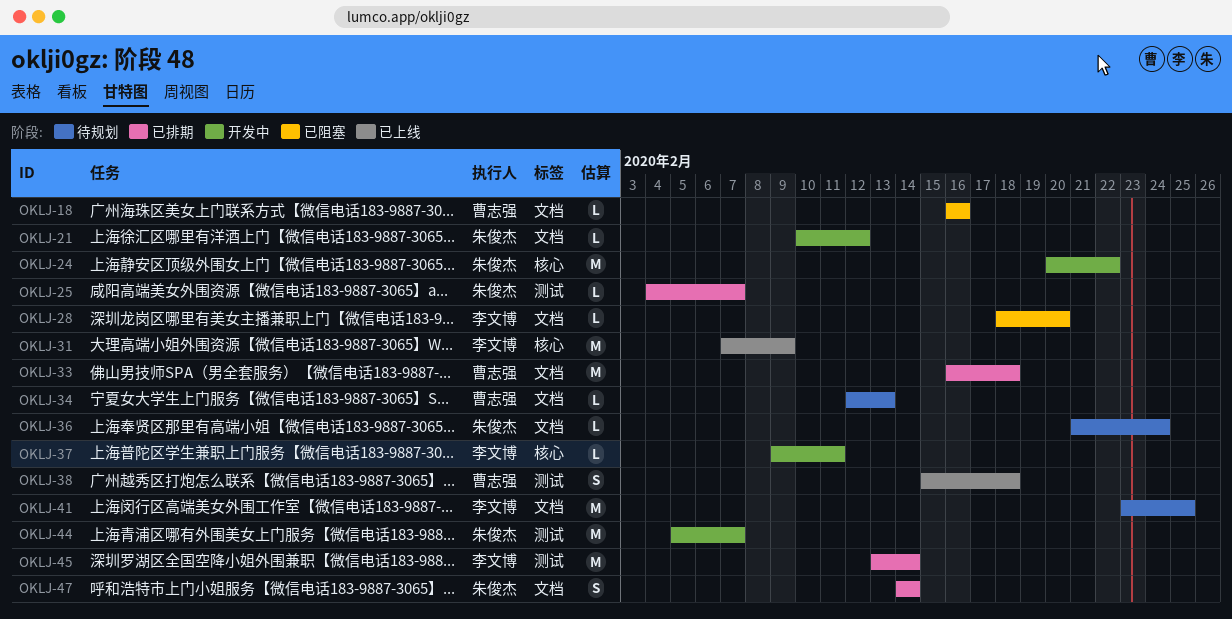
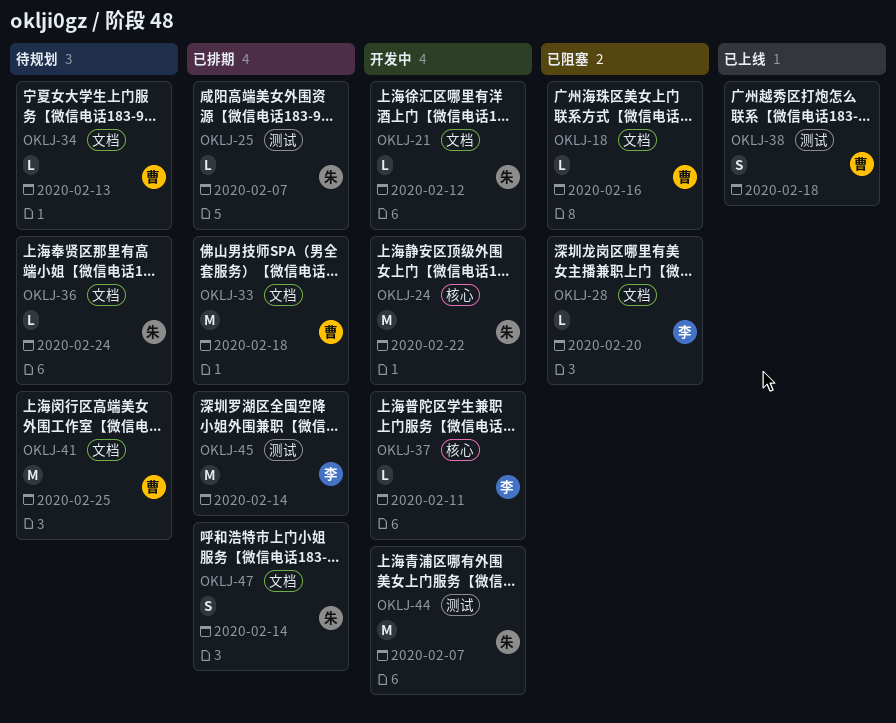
OKLJ-31: present -> none
OKLJ-41, owner: 李文博 -> 曹志强

